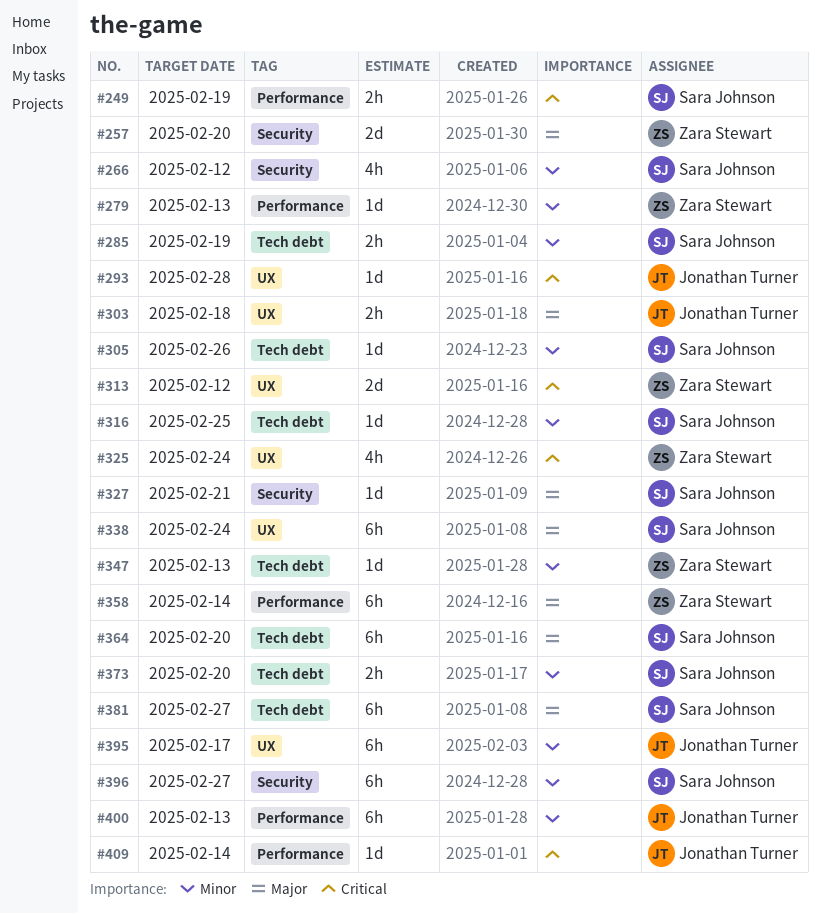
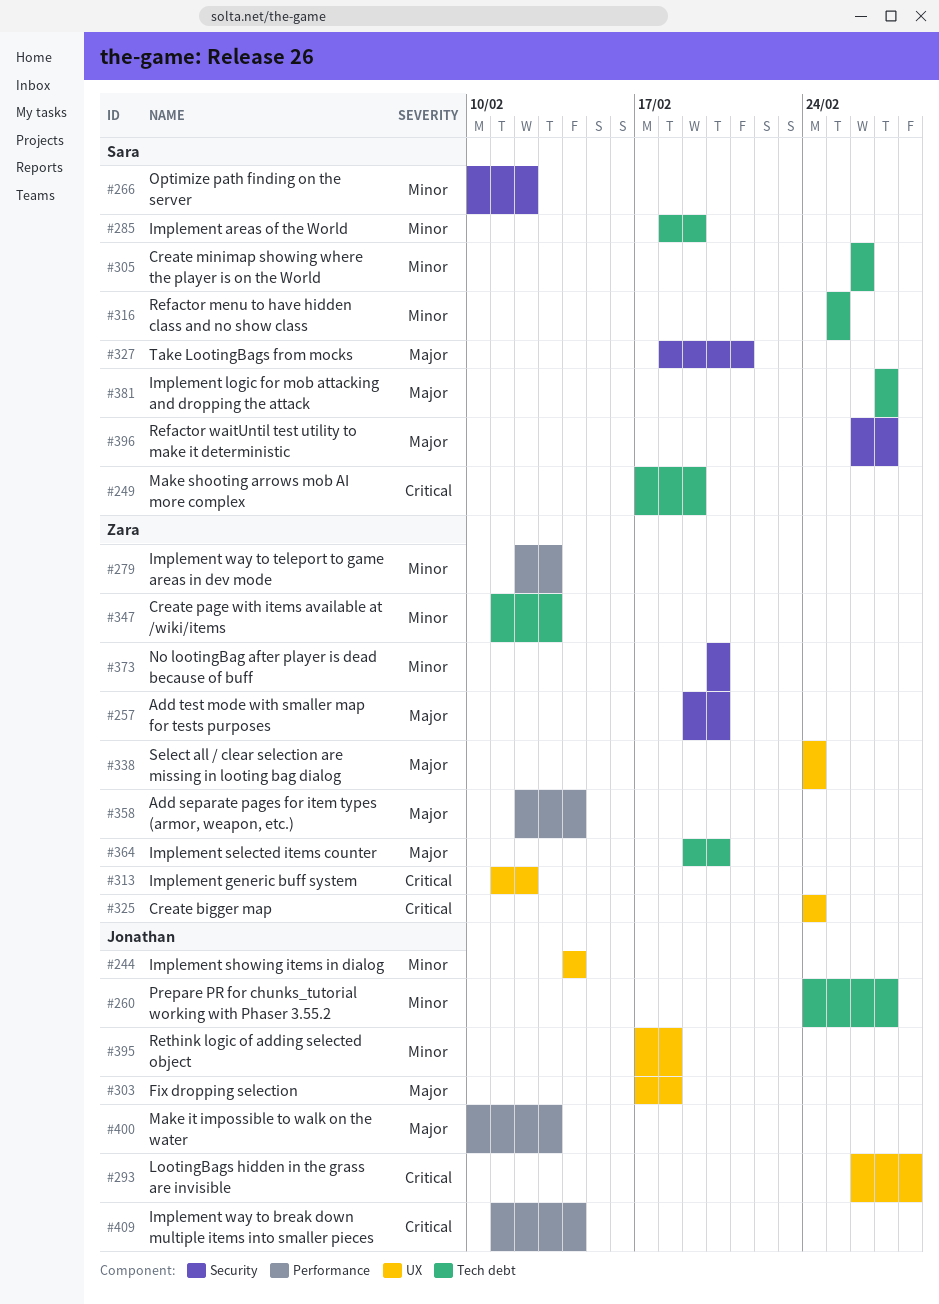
#244: none -> present
#249, label: Performance -> Tech debt
#260: none -> present
#338, owner: Sara Johnson -> Zara Stewart
#364, owner: Sara Johnson -> Zara Stewart
#373, owner: Sara Johnson -> Zara Stewart
#373, label: Tech debt -> Security
#395, due: Feb 17 -> Feb 18
#396, priority: Minor -> Major
#400, priority: Minor -> Major

